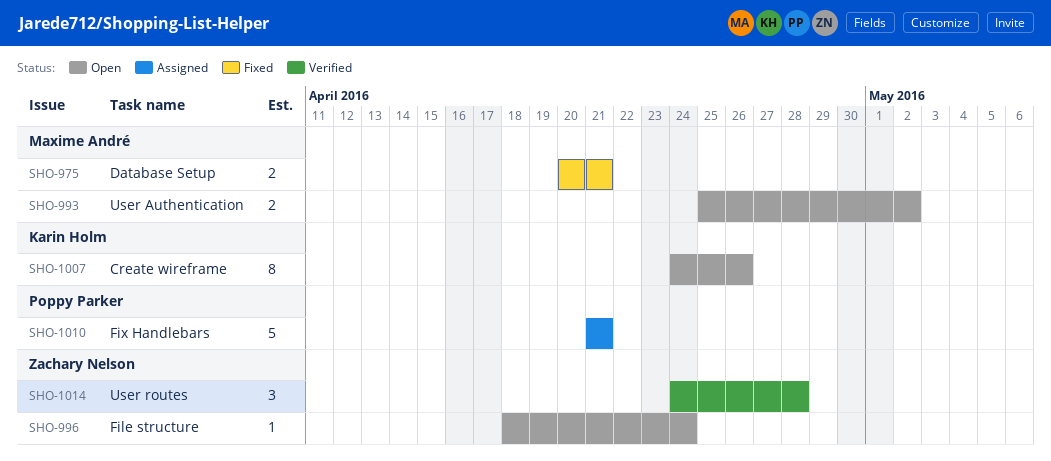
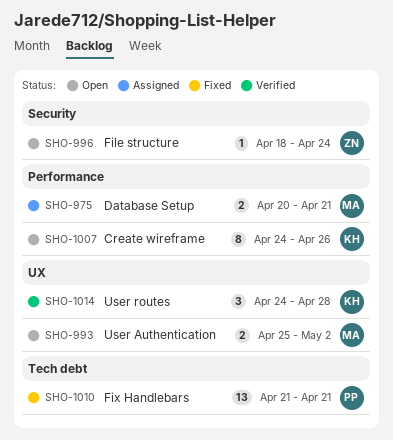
SHO-975, status: Fixed -> Assigned
SHO-1010, status: Assigned -> Fixed
SHO-1010, estimate: 5 -> 13
SHO-1014, owner: Zachary Nelson -> Karin Holm

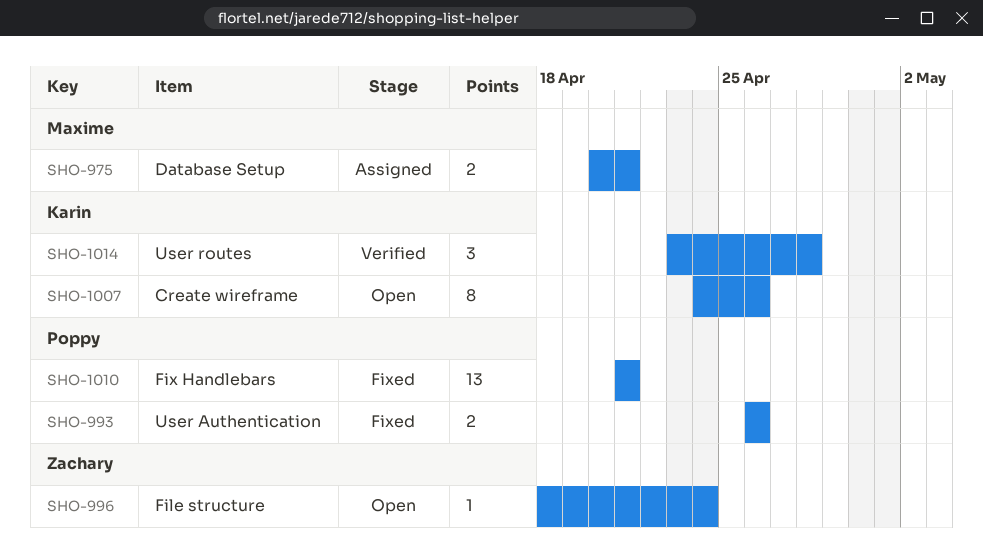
SHO-993, status: Open -> Fixed
SHO-993, owner: Maxime -> Poppy
SHO-993, start: Apr 25 -> Apr 26
SHO-993, due: May 2 -> Apr 26
SHO-1014, start: Apr 24 -> Apr 23

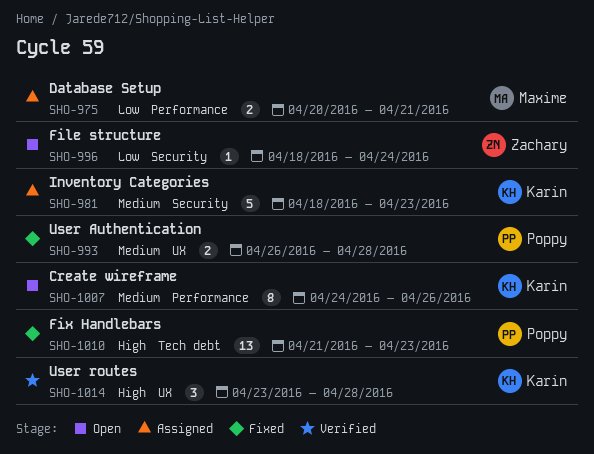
SHO-981: none -> present
SHO-993, due: Apr 26 -> Apr 28
SHO-1010, due: Apr 21 -> Apr 23

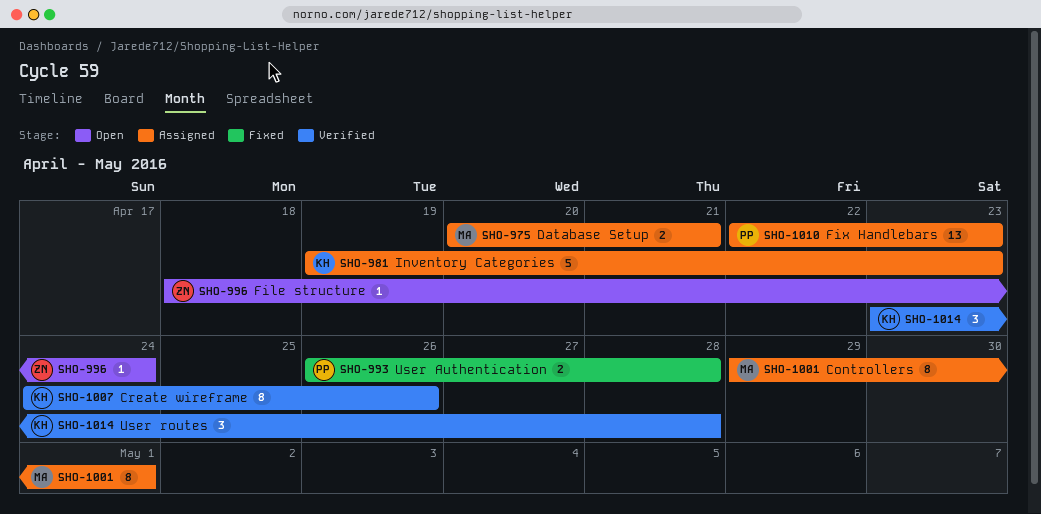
SHO-981, start: Apr 18 -> Apr 19
SHO-1001: none -> present
SHO-1007, status: Open -> Verified
SHO-1010, status: Fixed -> Assigned
SHO-1010, start: Apr 21 -> Apr 22

